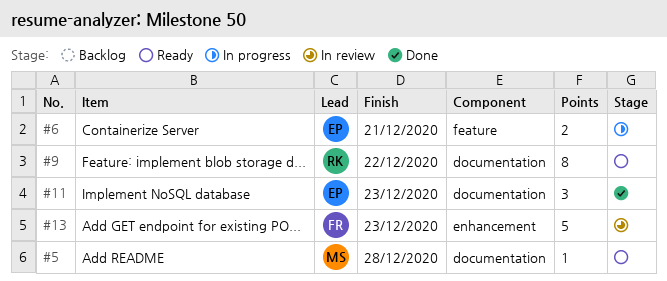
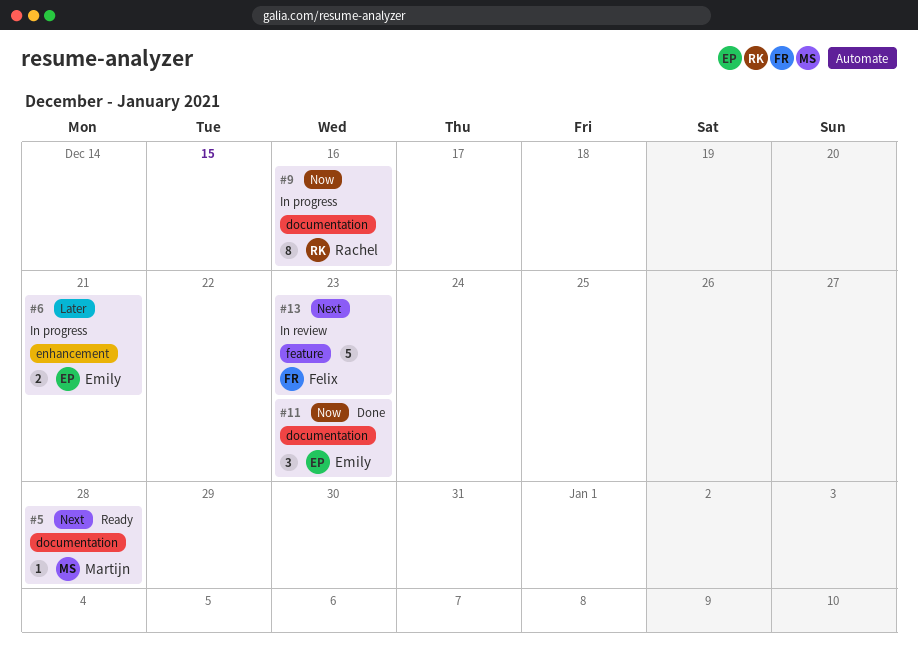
#6, label: feature -> enhancement
#9, status: Ready -> In progress
#9, due: Dec 22 -> Dec 16
#13, label: enhancement -> feature

